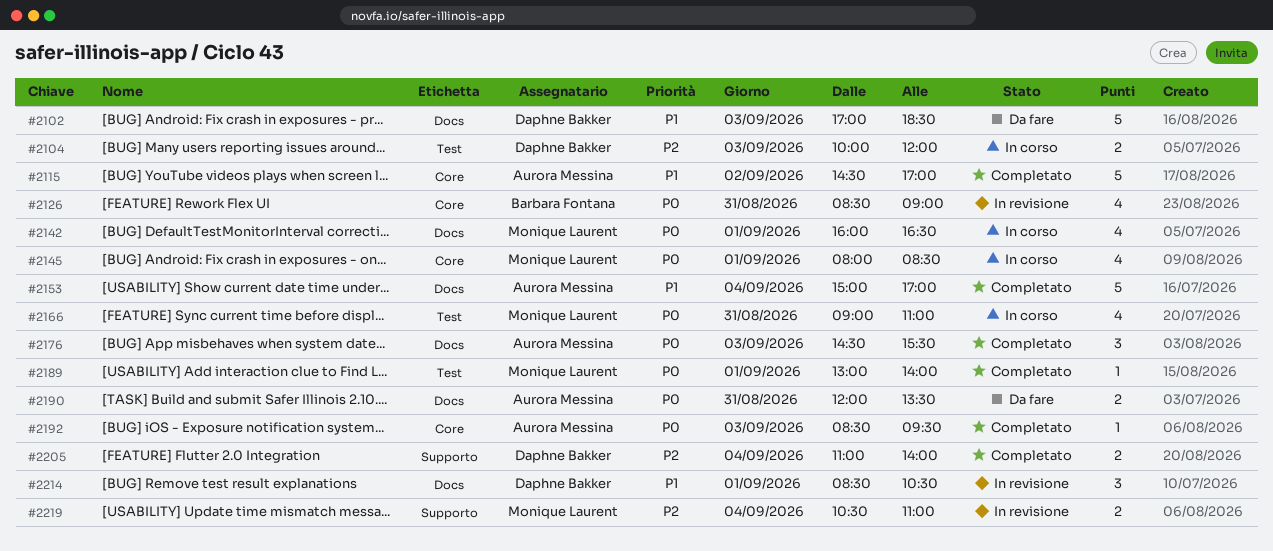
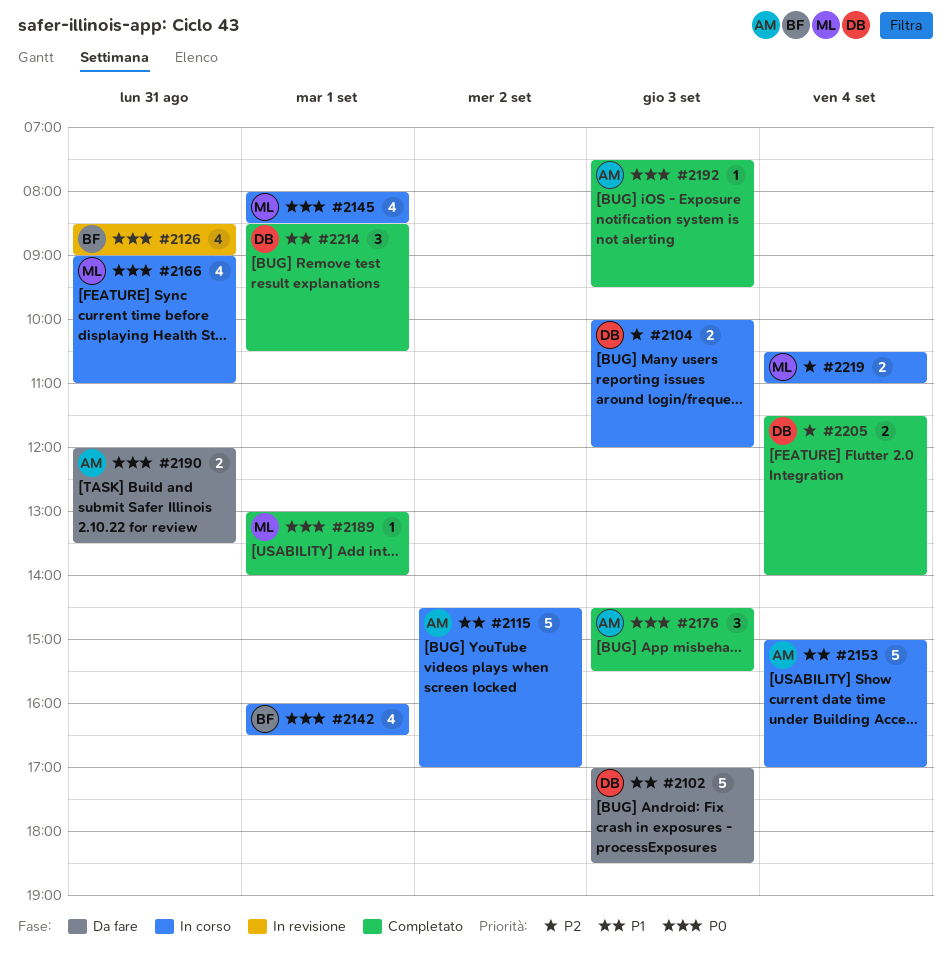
#2115, status: Completato -> In corso
#2142, owner: Monique Laurent -> Barbara Fontana
#2153, status: Completato -> In corso
#2192, begins: 08:30 -> 07:30
#2205, begins: 11:00 -> 11:30
#2214, status: In revisione -> Completato
#2219, status: In revisione -> In corso

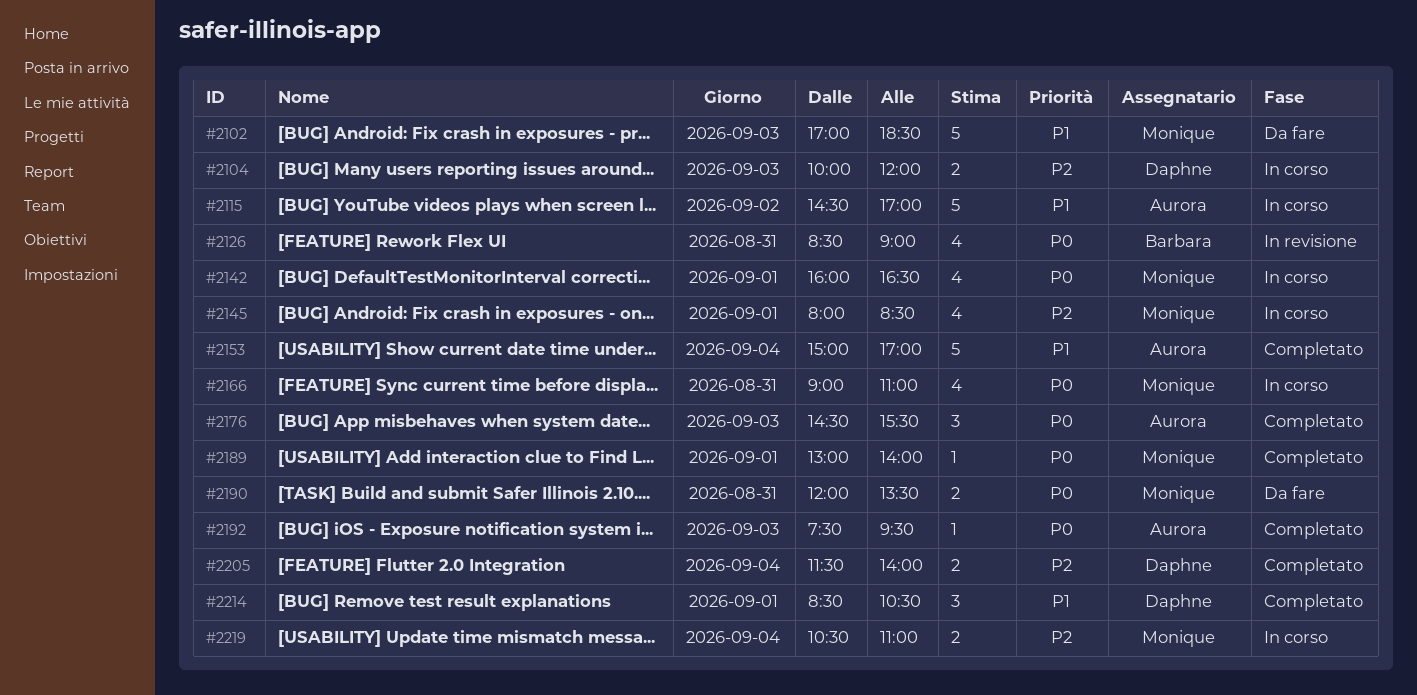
#2102, owner: Daphne -> Monique
#2142, owner: Barbara -> Monique
#2145, priority: P0 -> P2
#2153, status: In corso -> Completato
#2190, owner: Aurora -> Monique

